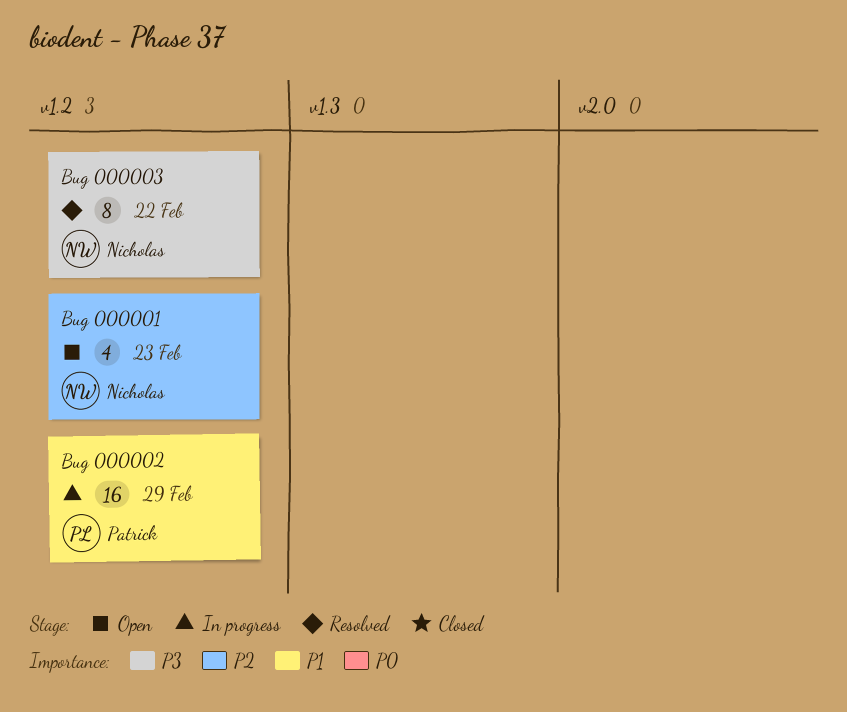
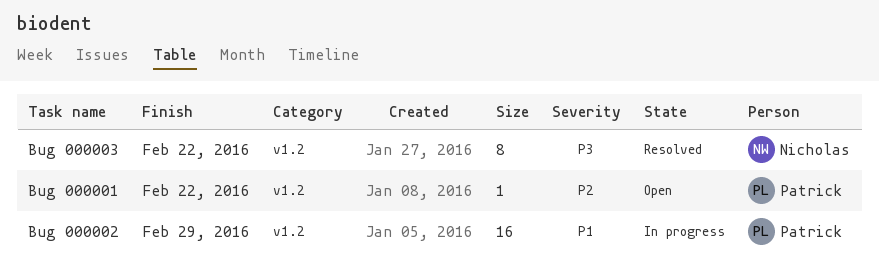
Bug 000001, owner: Nicholas -> Patrick
Bug 000001, estimate: 4 -> 1
Bug 000001, due: Feb 23 -> Feb 22

